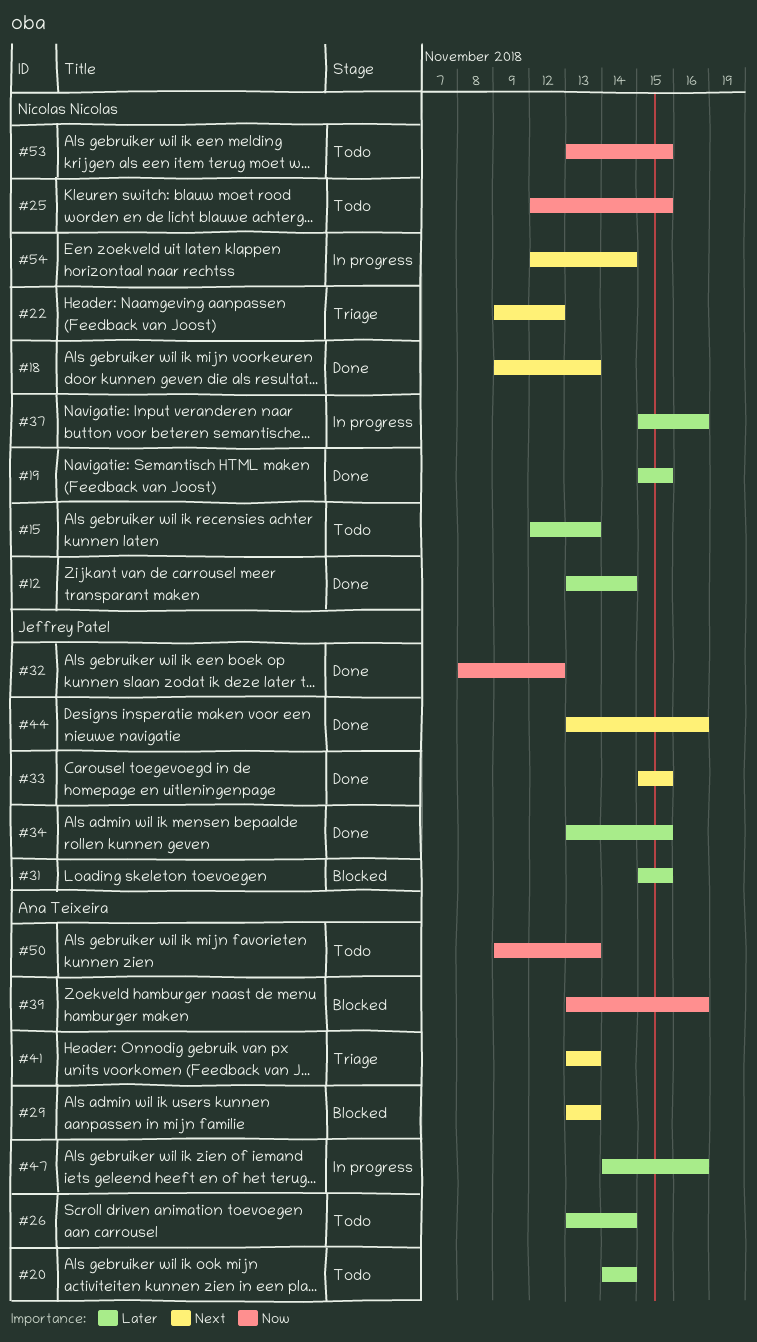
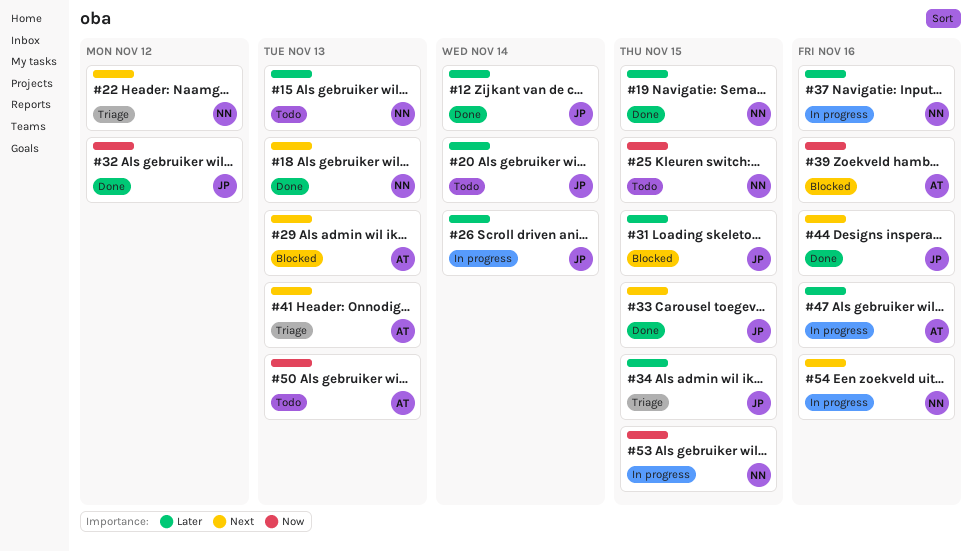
#12, owner: Nicolas Nicolas -> Jeffrey Patel
#20, owner: Ana Teixeira -> Jeffrey Patel
#26, status: Todo -> In progress
#26, owner: Ana Teixeira -> Jeffrey Patel
#34, status: Done -> Triage
#53, status: Todo -> In progress
#54, due: Nov 14 -> Nov 16

